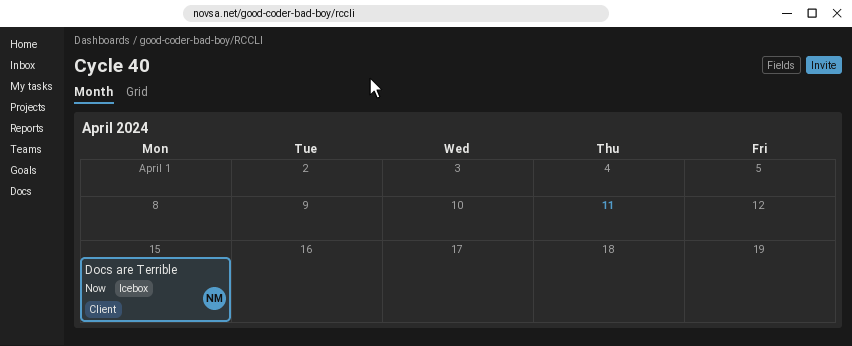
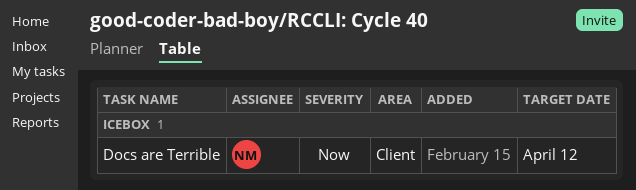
Docs are Terrible, due: Apr 15 -> Apr 12

